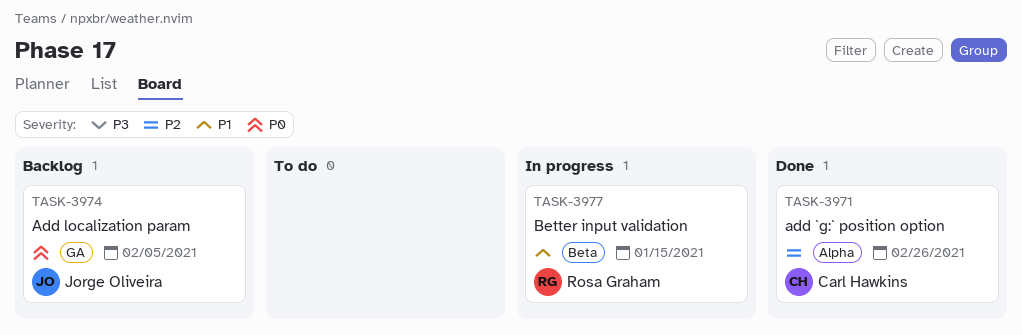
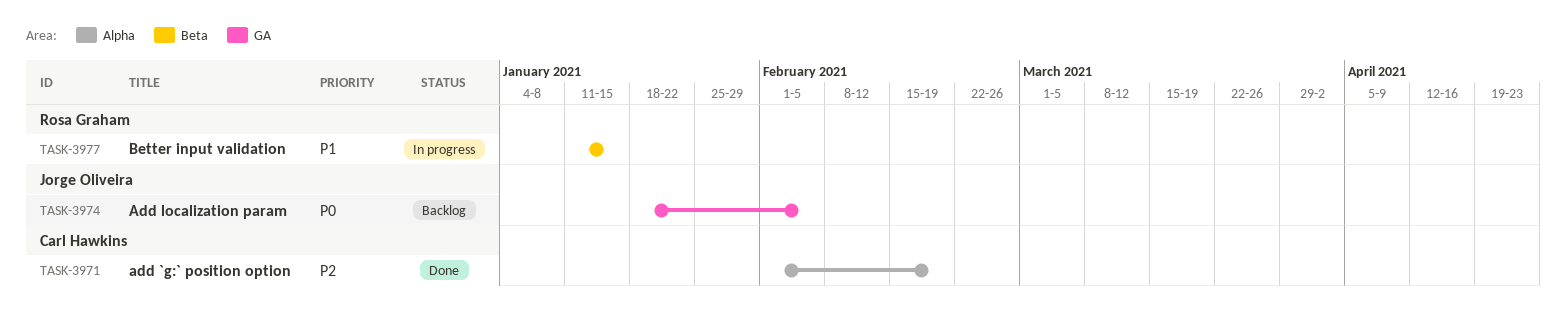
TASK-3971, due: Feb 26 -> Feb 19

